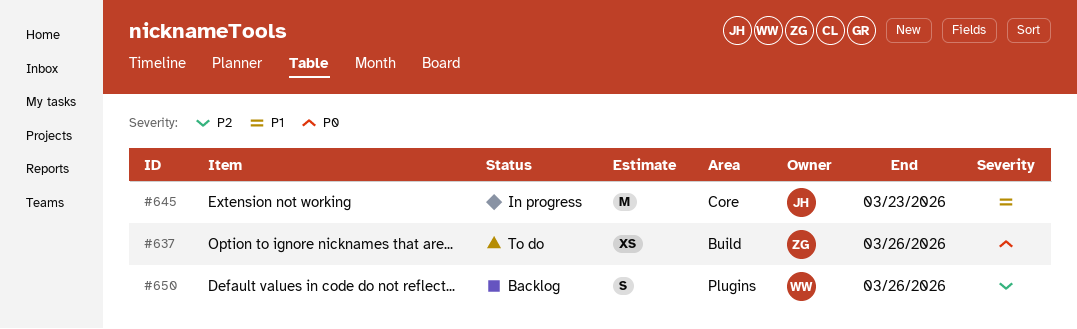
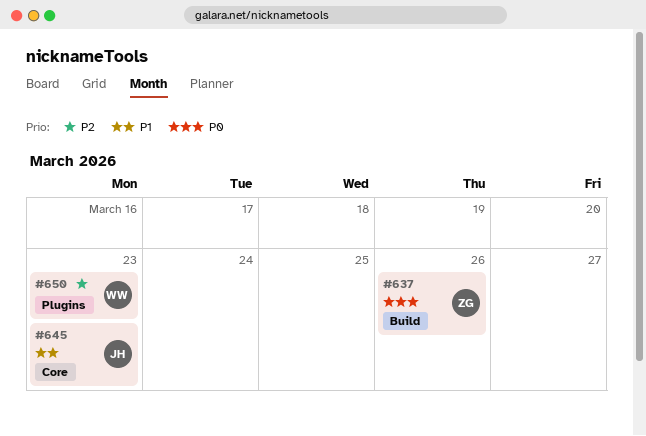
#650, due: Mar 26 -> Mar 23

